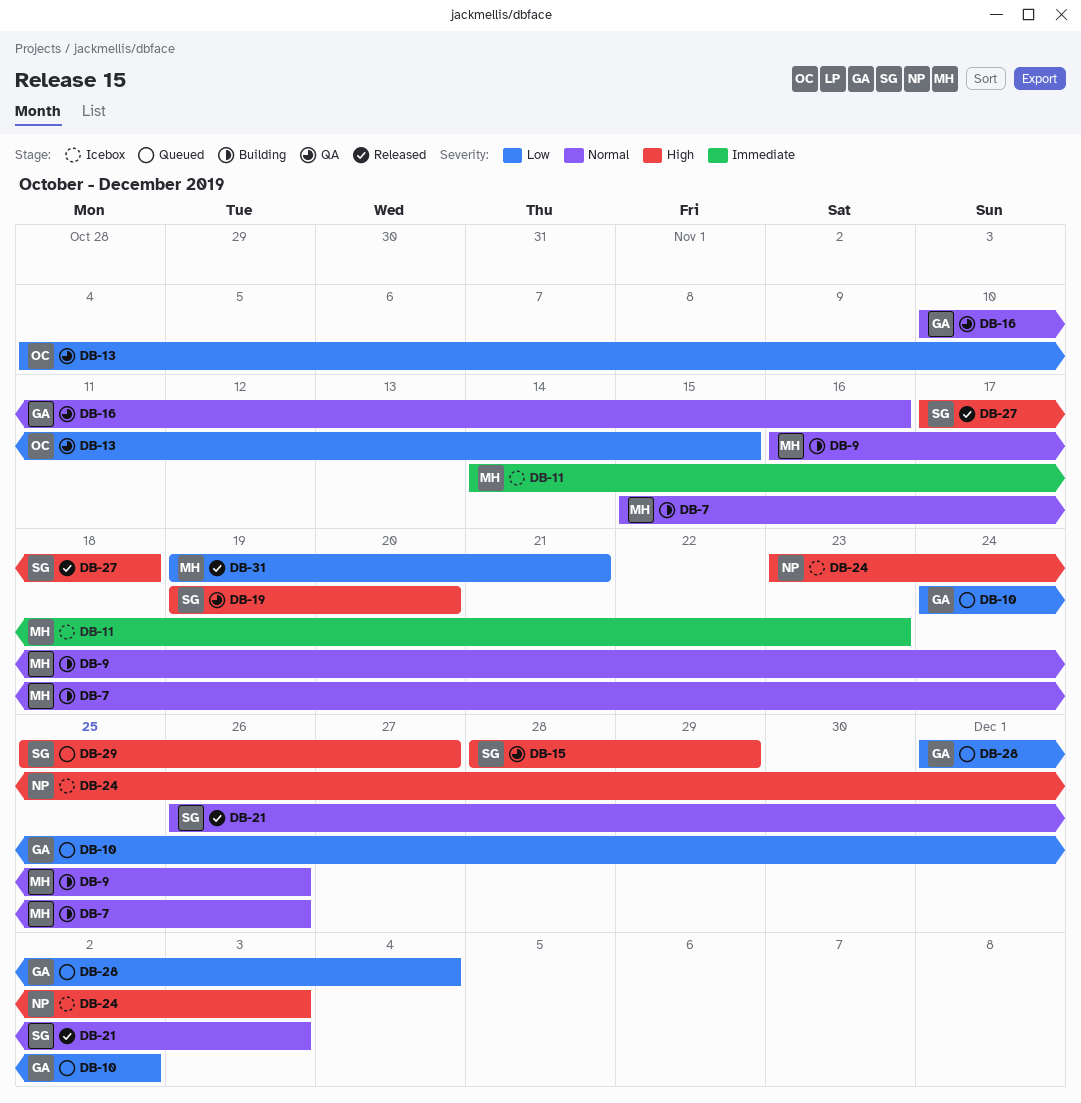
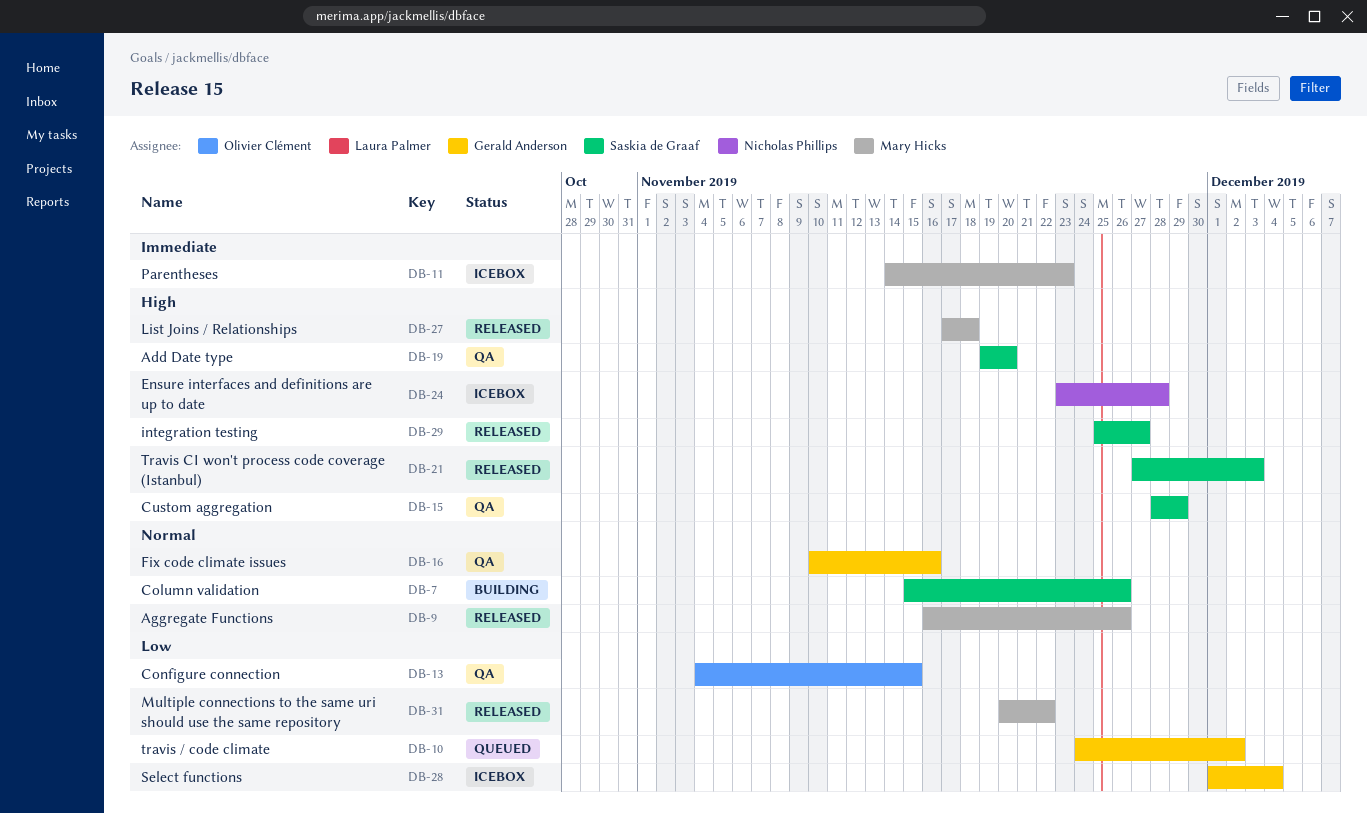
DB-7, owner: Mary Hicks -> Saskia de Graaf
DB-9, status: Building -> Released
DB-21, priority: Normal -> High
DB-21, start: Nov 26 -> Nov 27
DB-24, due: Dec 3 -> Nov 28
DB-27, owner: Saskia de Graaf -> Mary Hicks
DB-28, status: Queued -> Icebox
DB-29, status: Queued -> Released
DB-31, start: Nov 19 -> Nov 20
DB-31, due: Nov 21 -> Nov 22

